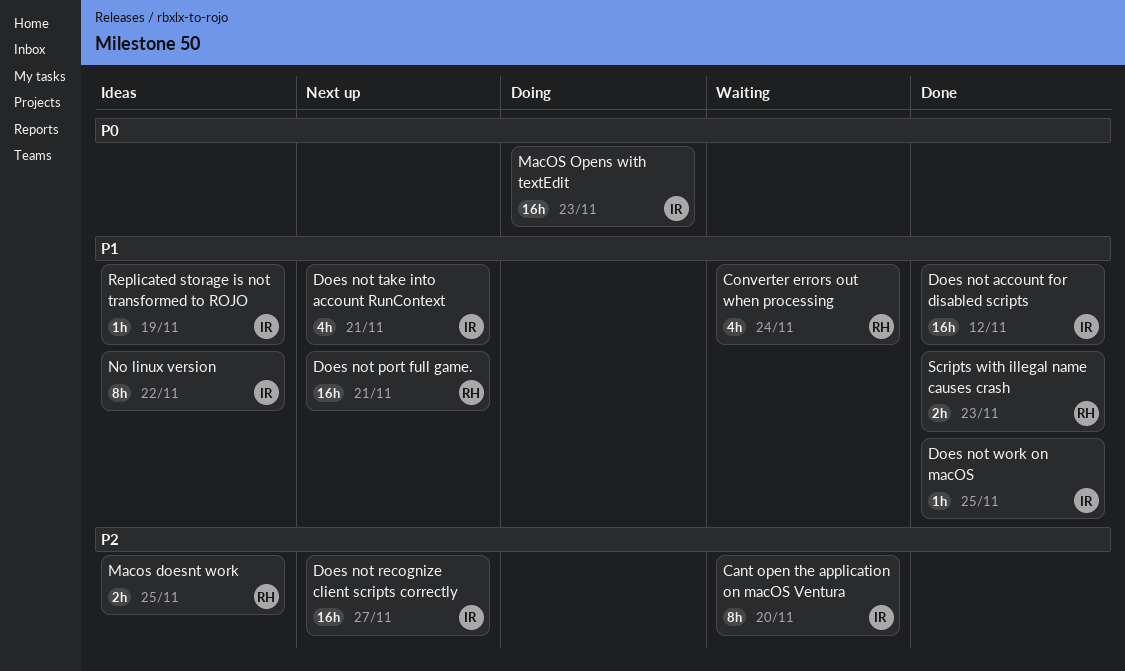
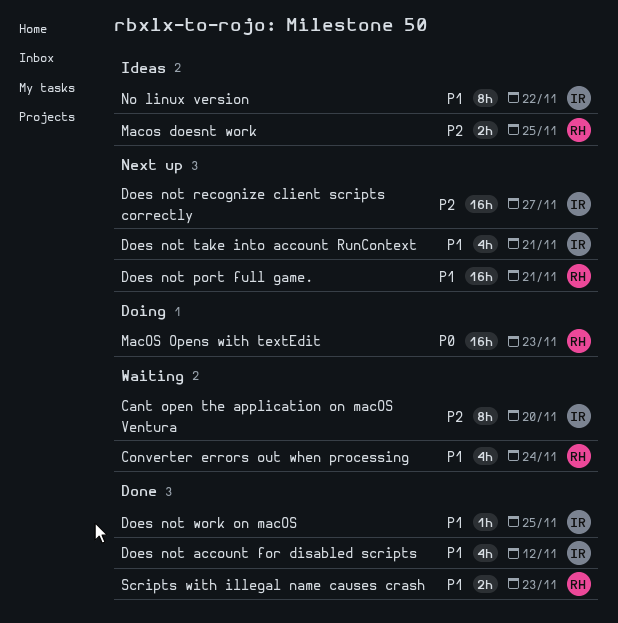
Does not account for disabled scripts, estimate: 16h -> 4h
MacOS Opens with textEdit, owner: IR -> RH
Replicated storage is not transformed to ROJO: present -> none

